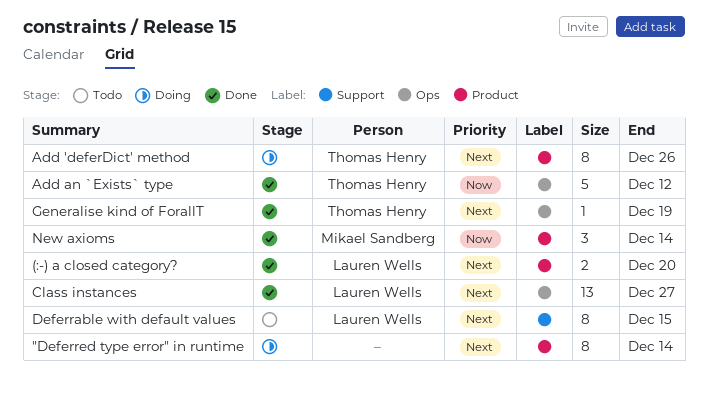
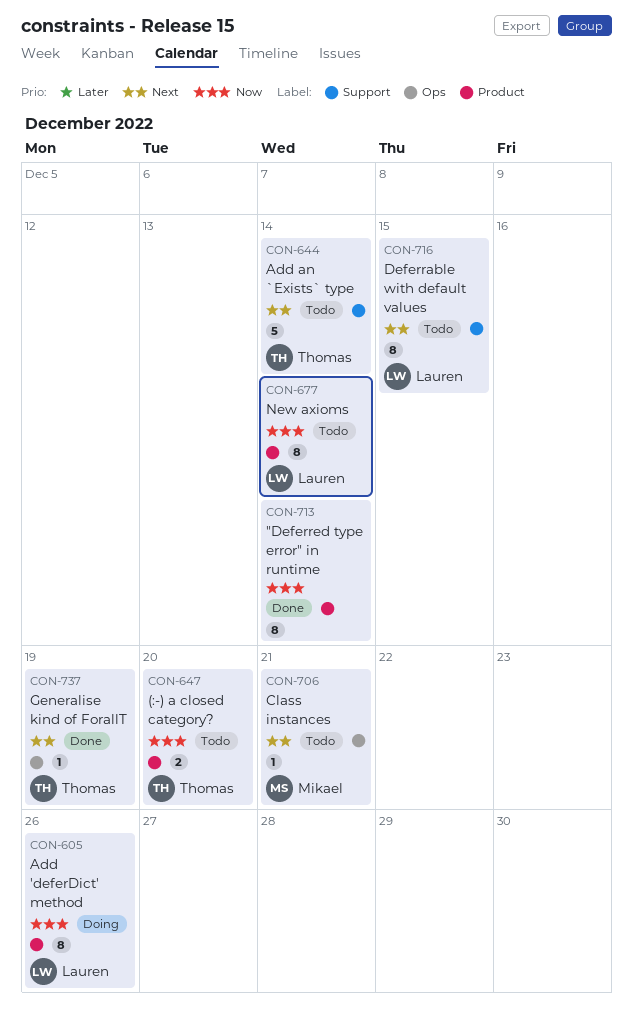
"Deferred type error" in runtime, status: Doing -> Done
"Deferred type error" in runtime, priority: Next -> Now
(:-) a closed category?, status: Done -> Todo
(:-) a closed category?, owner: Lauren Wells -> Thomas Henry
(:-) a closed category?, priority: Next -> Now
Add 'deferDict' method, owner: Thomas Henry -> Lauren Wells
Add 'deferDict' method, priority: Next -> Now
Add an `Exists` type, status: Done -> Todo
Add an `Exists` type, priority: Now -> Next
Add an `Exists` type, label: Ops -> Support
Add an `Exists` type, due: Dec 12 -> Dec 14
Class instances, status: Done -> Todo
Class instances, owner: Lauren Wells -> Mikael Sandberg
Class instances, estimate: 13 -> 1
Class instances, due: Dec 27 -> Dec 21
New axioms, status: Done -> Todo
New axioms, owner: Mikael Sandberg -> Lauren Wells
New axioms, estimate: 3 -> 8

